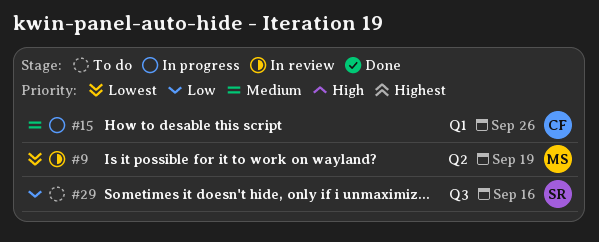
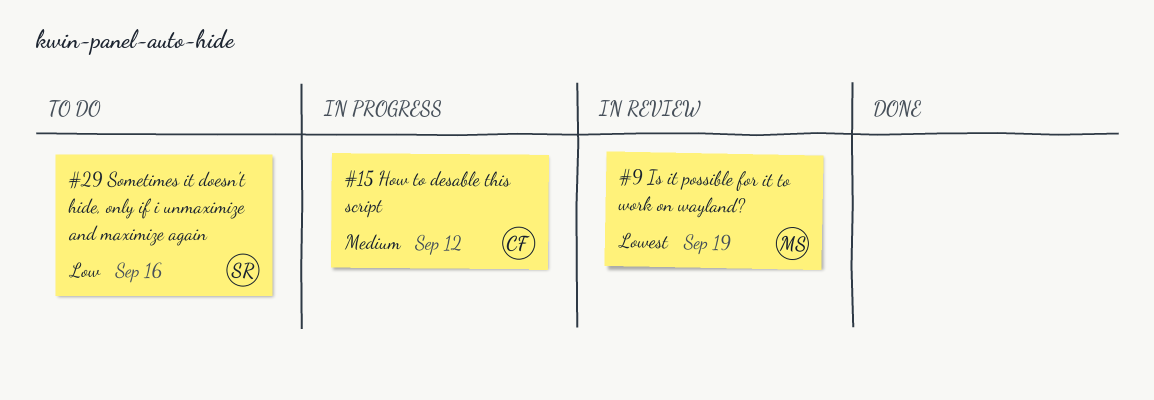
#15, due: Sep 26 -> Sep 12

